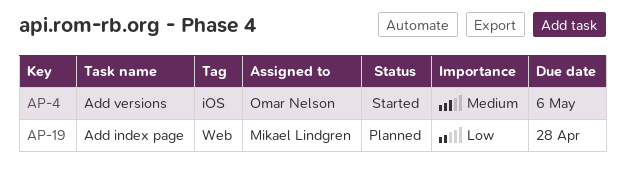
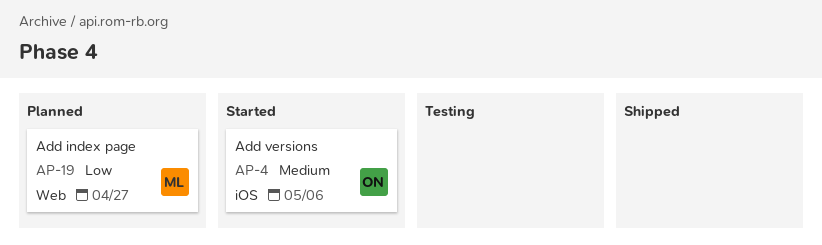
AP-19, due: Apr 28 -> Apr 27

